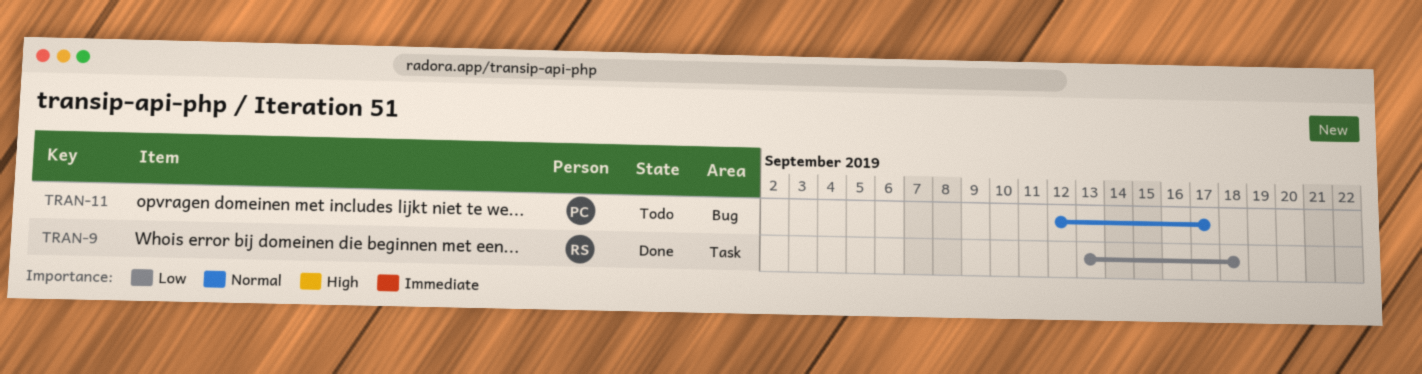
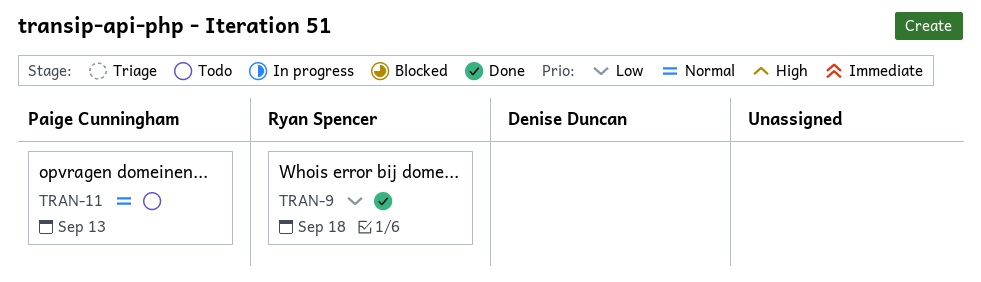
TRAN-11, due: Sep 17 -> Sep 13

